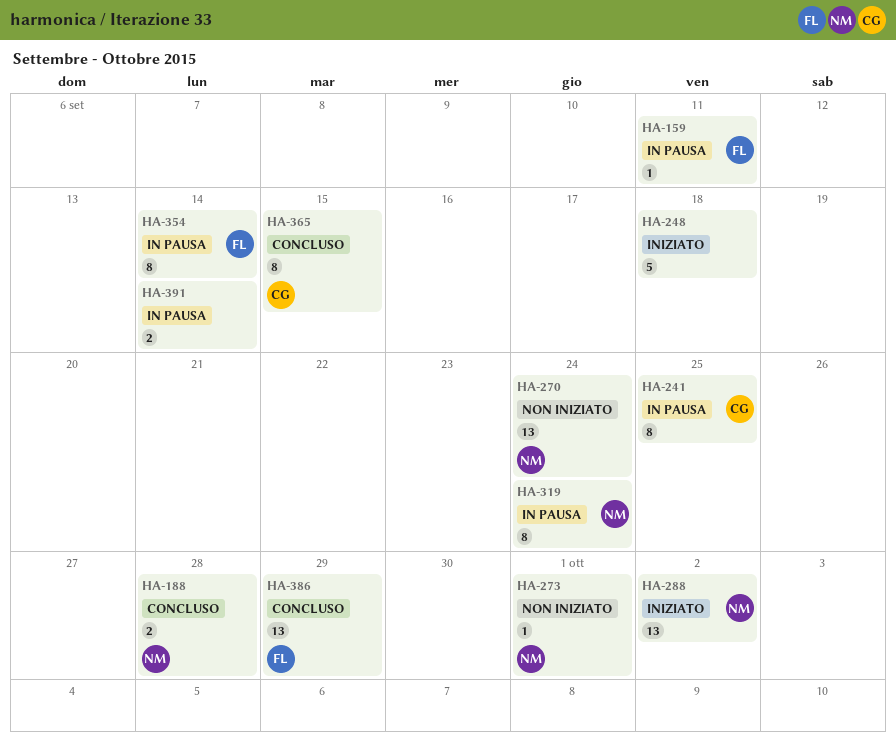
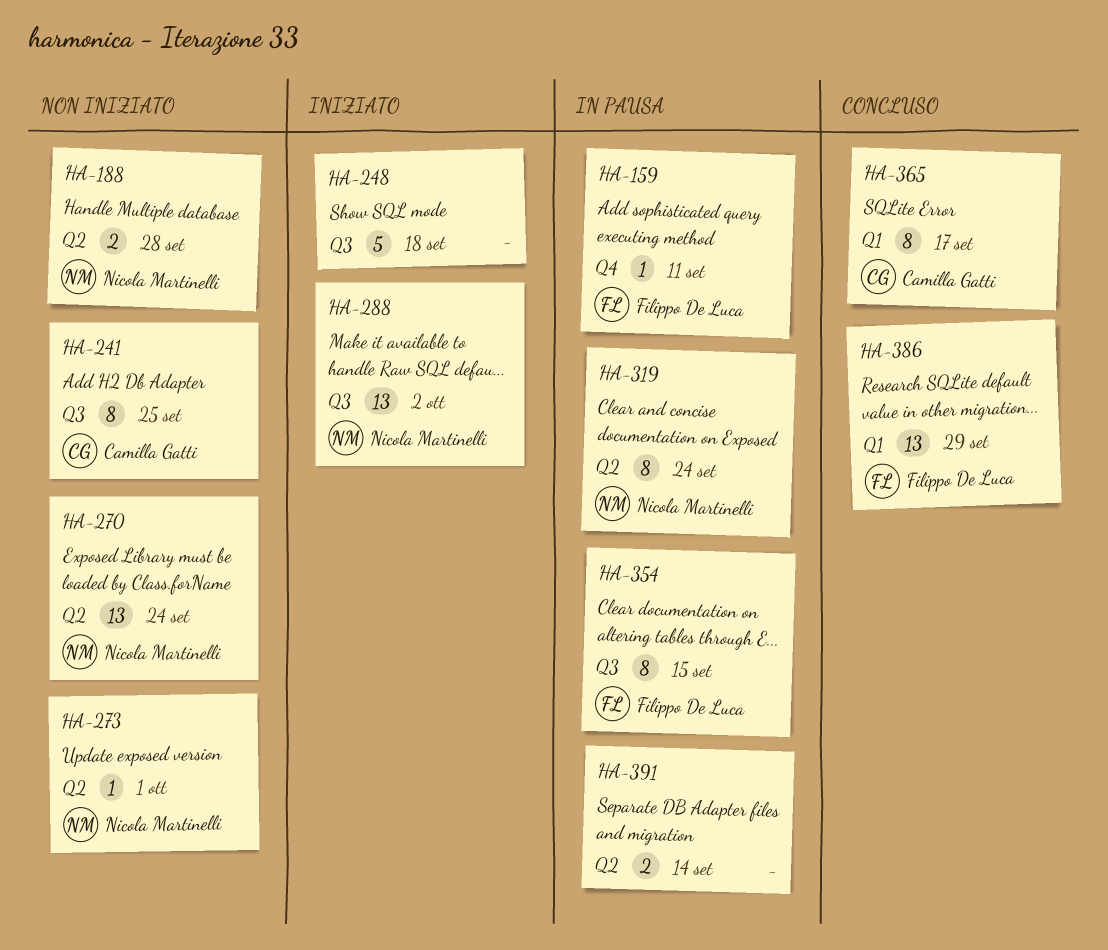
HA-188, status: Concluso -> Non iniziato
HA-241, status: In pausa -> Non iniziato
HA-354, due: Sep 14 -> Sep 15
HA-365, due: Sep 15 -> Sep 17

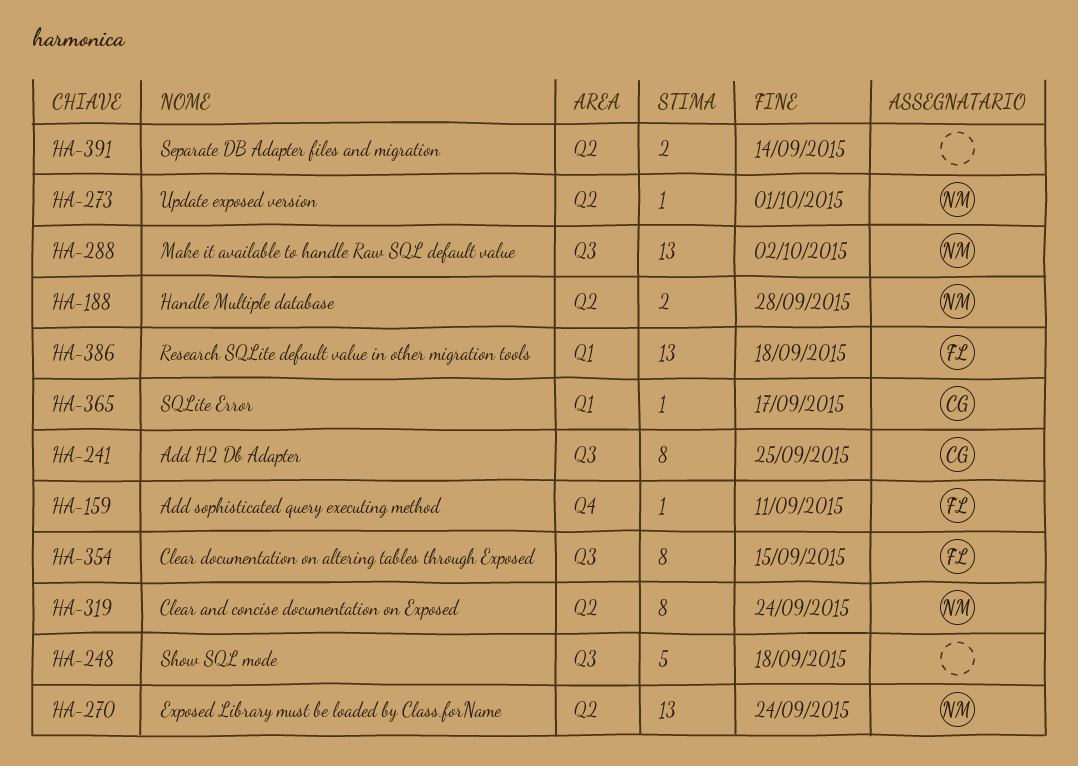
HA-365, estimate: 8 -> 1
HA-386, due: Sep 29 -> Sep 18

